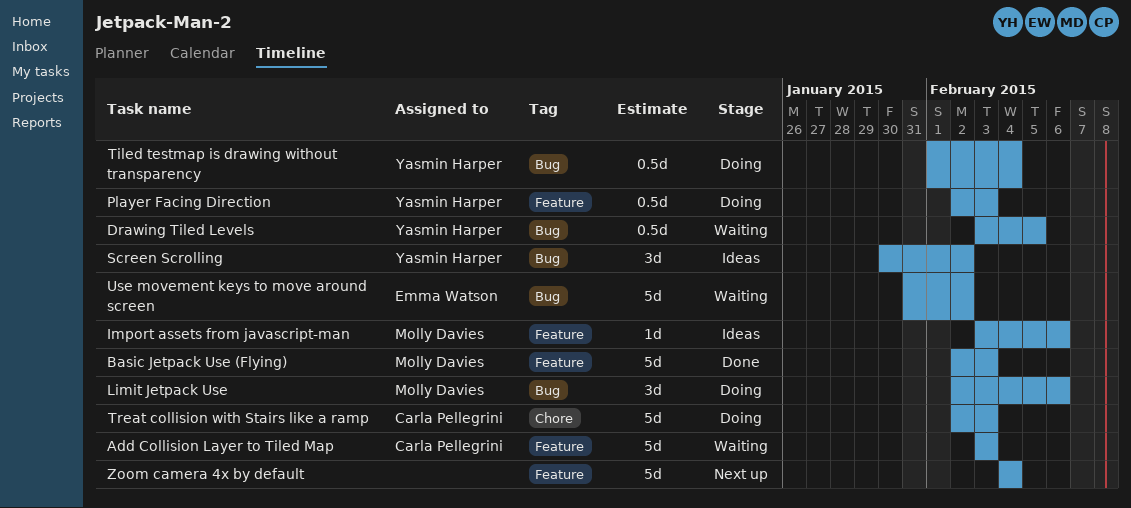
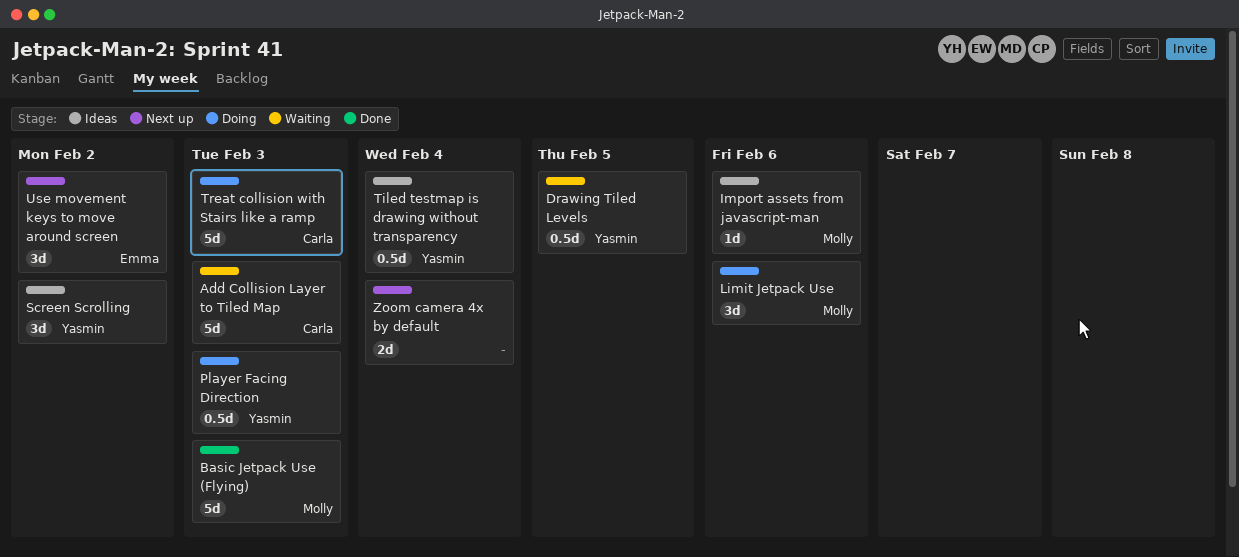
Tiled testmap is drawing without transparency, status: Doing -> Ideas
Use movement keys to move around screen, status: Waiting -> Next up
Use movement keys to move around screen, estimate: 5d -> 3d
Zoom camera 4x by default, estimate: 5d -> 2d

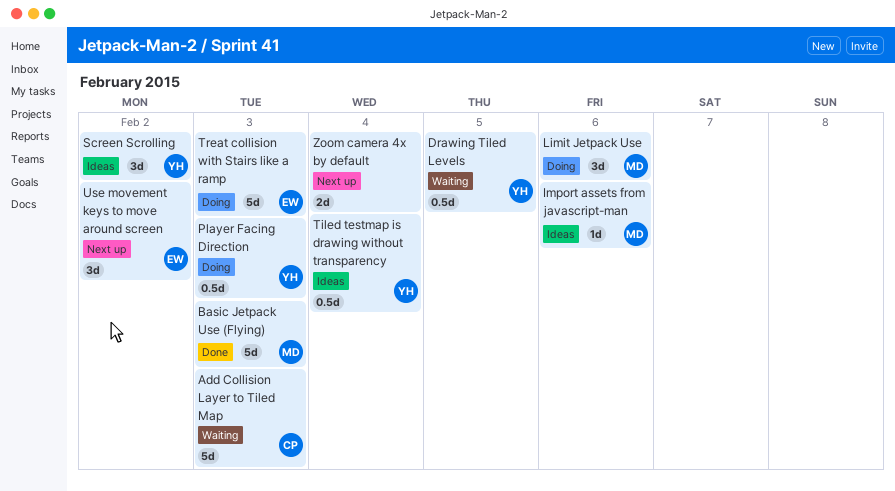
Treat collision with Stairs like a ramp, owner: Carla -> Emma

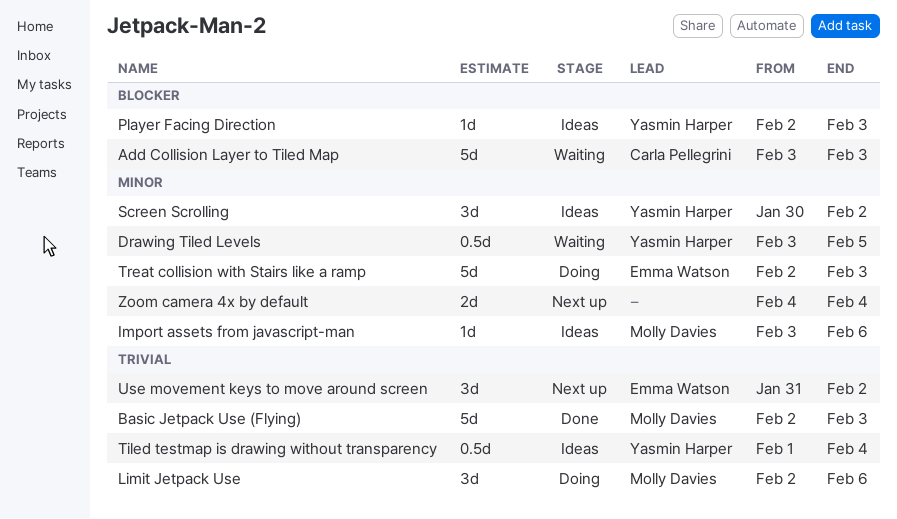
Player Facing Direction, status: Doing -> Ideas
Player Facing Direction, estimate: 0.5d -> 1d

